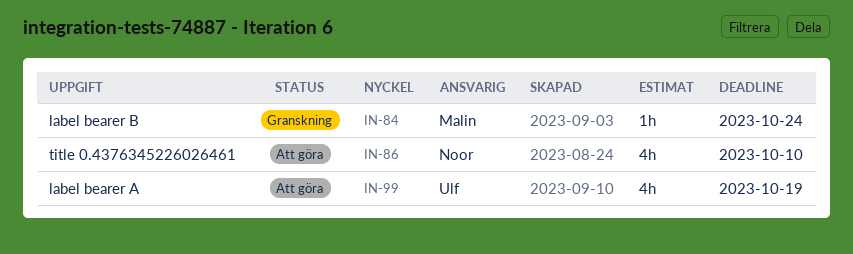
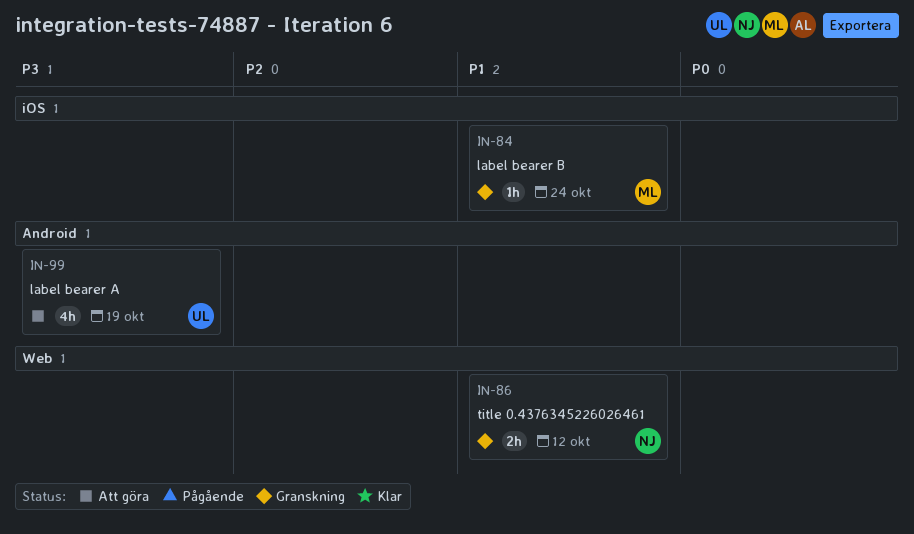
IN-86, status: Att göra -> Granskning
IN-86, estimate: 4h -> 2h
IN-86, due: Oct 10 -> Oct 12

